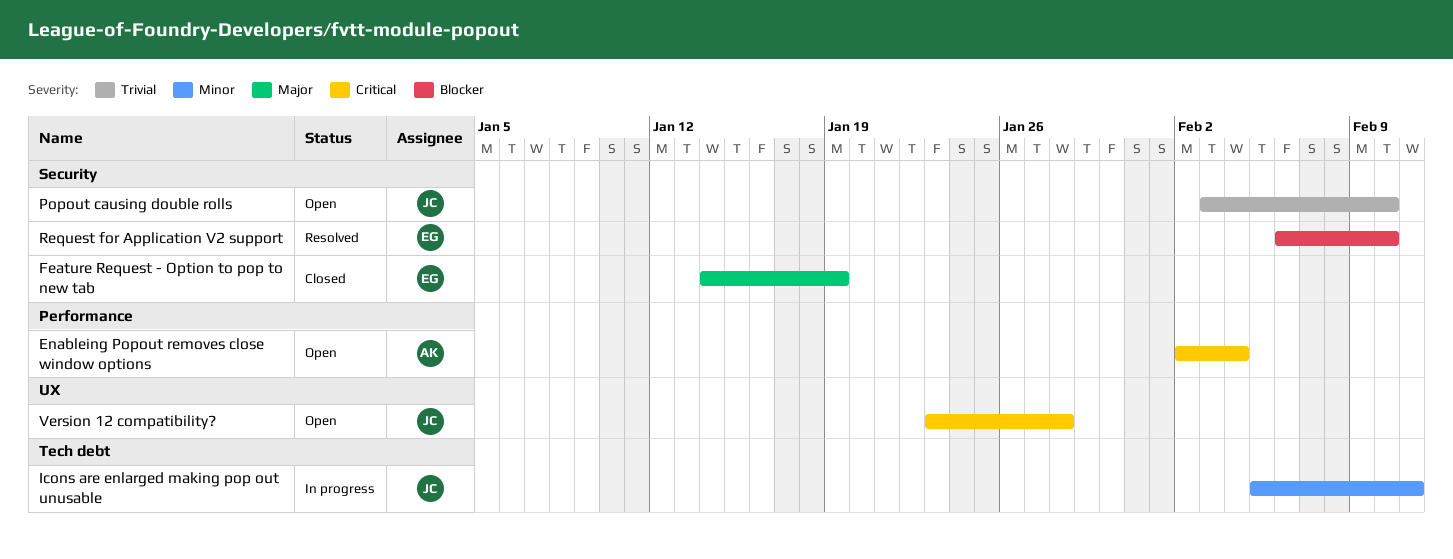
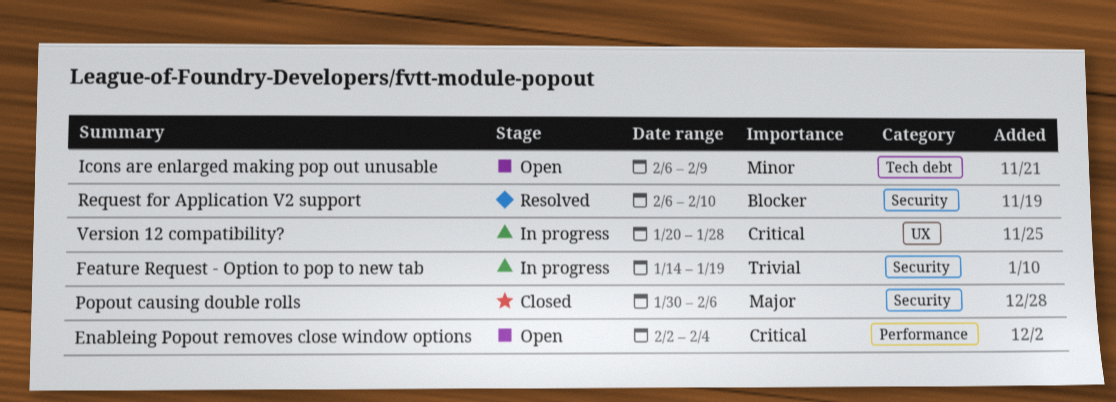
Feature Request - Option to pop to new tab, status: Closed -> In progress
Feature Request - Option to pop to new tab, priority: Major -> Trivial
Icons are enlarged making pop out unusable, status: In progress -> Open
Icons are enlarged making pop out unusable, start: Feb 5 -> Feb 6
Icons are enlarged making pop out unusable, due: Feb 11 -> Feb 9
Popout causing double rolls, status: Open -> Closed
Popout causing double rolls, priority: Trivial -> Major
Popout causing double rolls, start: Feb 3 -> Jan 30
Popout causing double rolls, due: Feb 10 -> Feb 6
Version 12 compatibility?, status: Open -> In progress
Version 12 compatibility?, start: Jan 23 -> Jan 20

